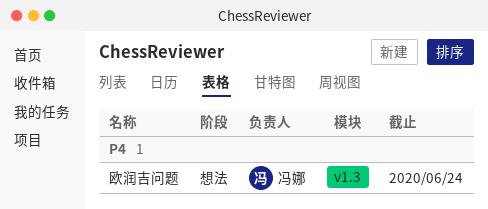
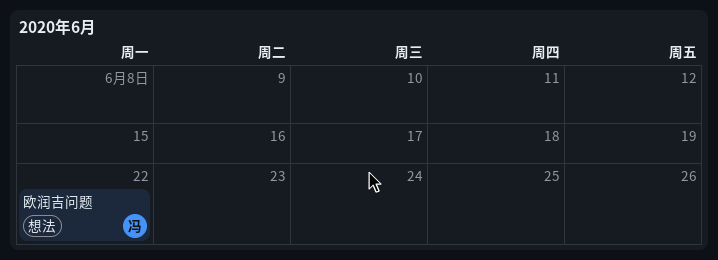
欧润吉问题, due: Jun 24 -> Jun 22

